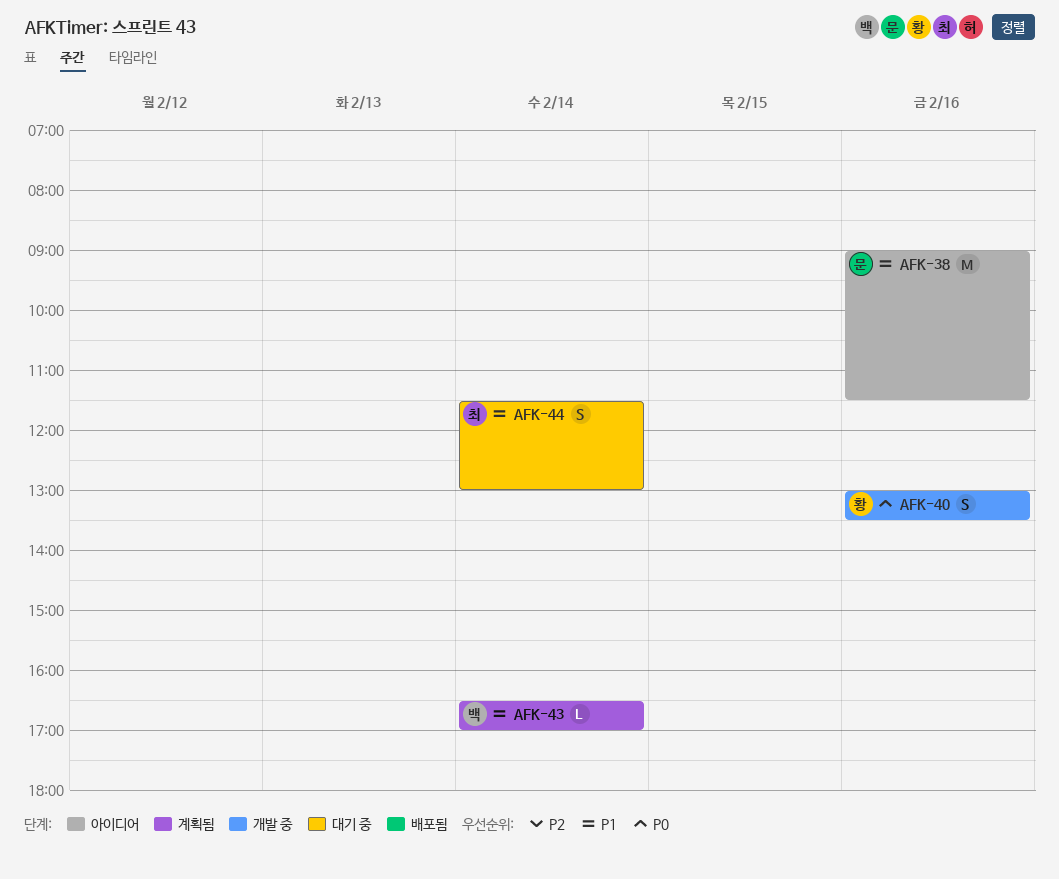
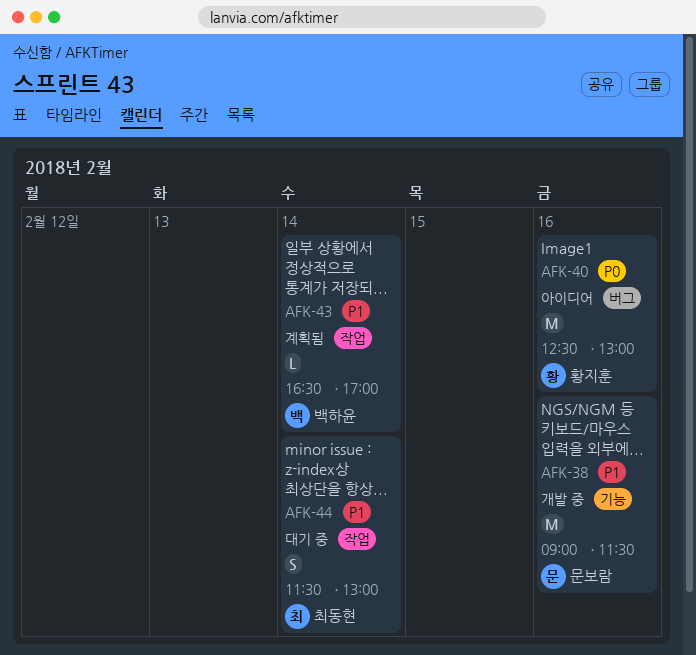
AFK-38, status: 아이디어 -> 개발 중
AFK-40, status: 개발 중 -> 아이디어
AFK-40, estimate: S -> M
AFK-40, begins: 13:00 -> 12:30
AFK-40, ends: 13:30 -> 13:00

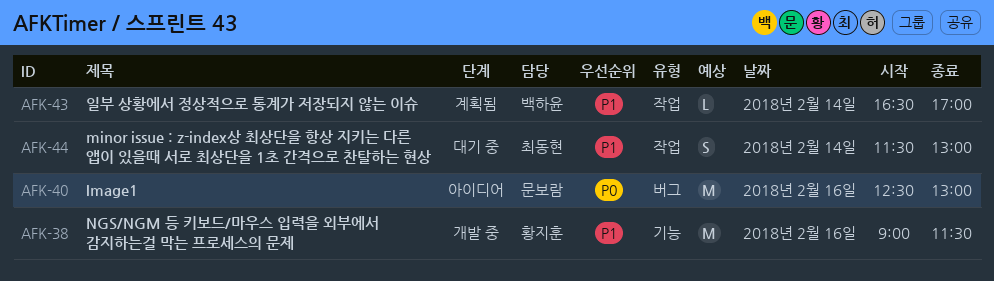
AFK-38, owner: 문보람 -> 황지훈
AFK-40, owner: 황지훈 -> 문보람

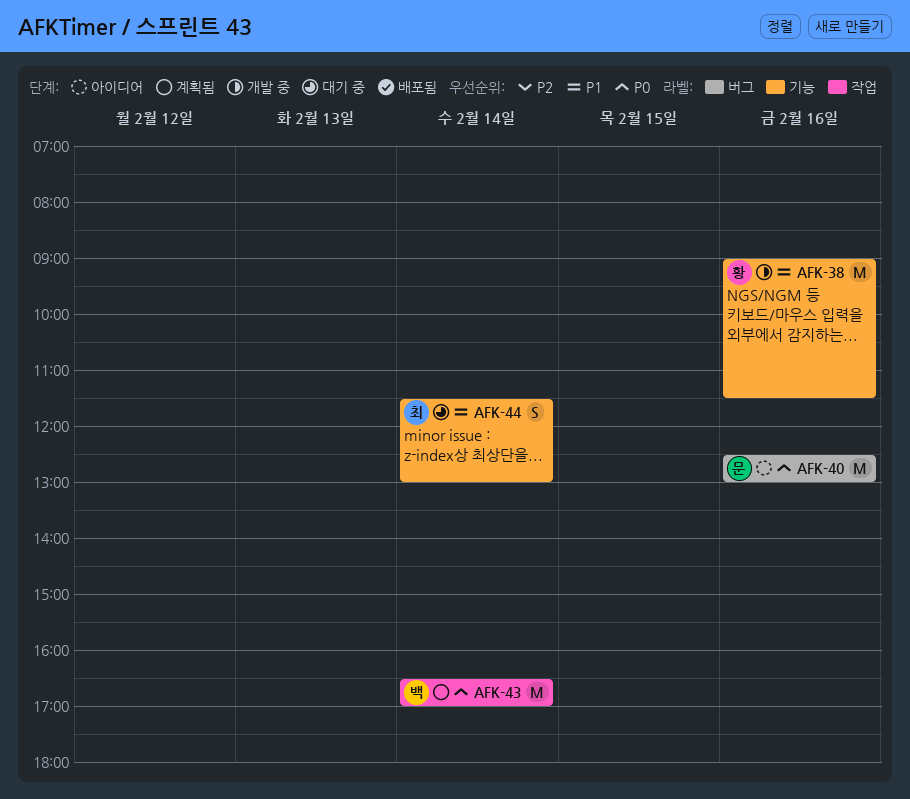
AFK-43, priority: P1 -> P0
AFK-43, estimate: L -> M
AFK-44, label: 작업 -> 기능

